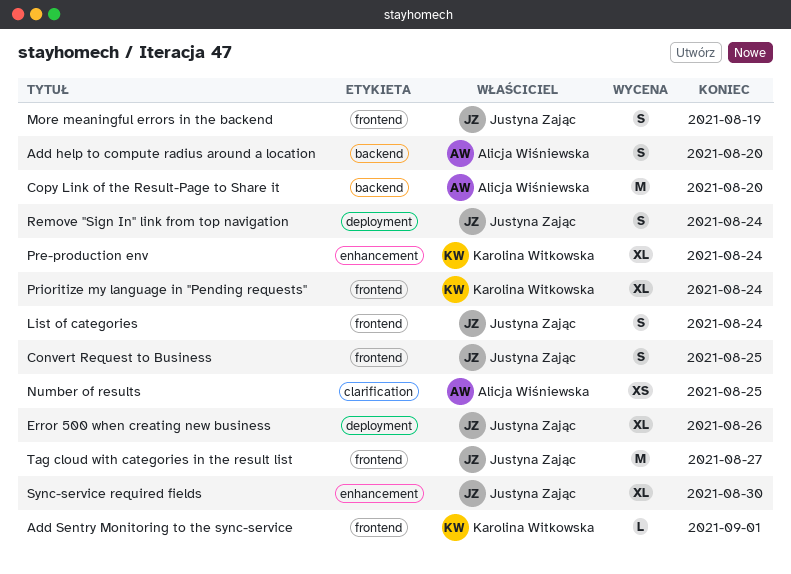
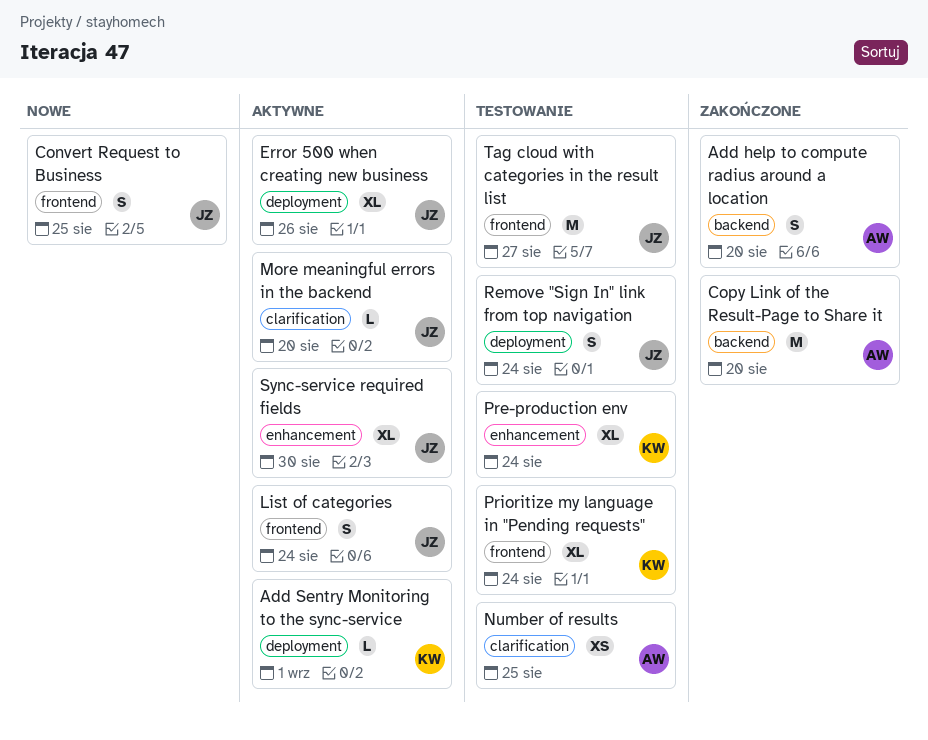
Add Sentry Monitoring to the sync-service, label: frontend -> deployment
More meaningful errors in the backend, label: frontend -> clarification
More meaningful errors in the backend, estimate: S -> L
More meaningful errors in the backend, due: Aug 19 -> Aug 20

